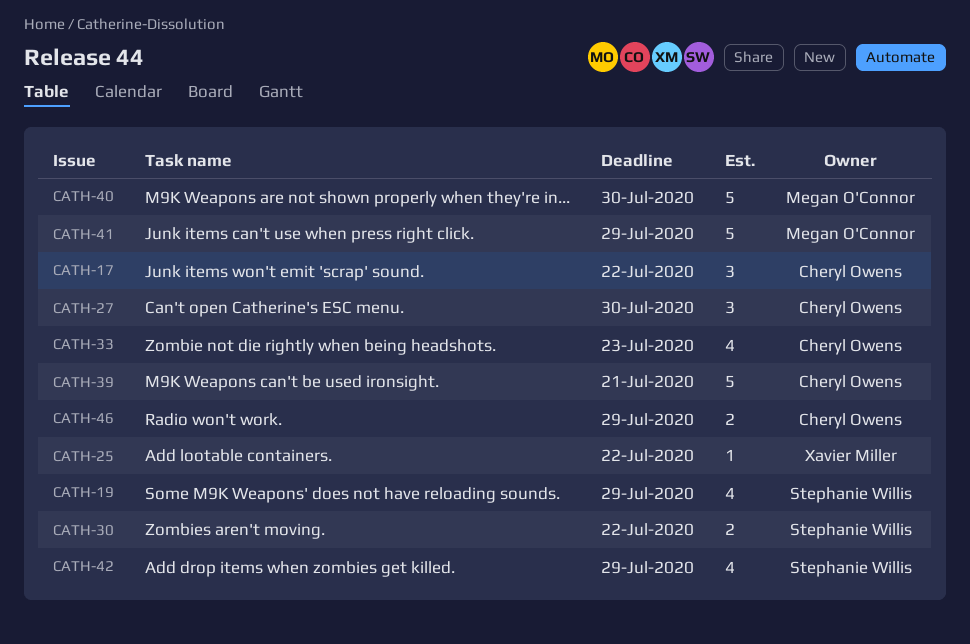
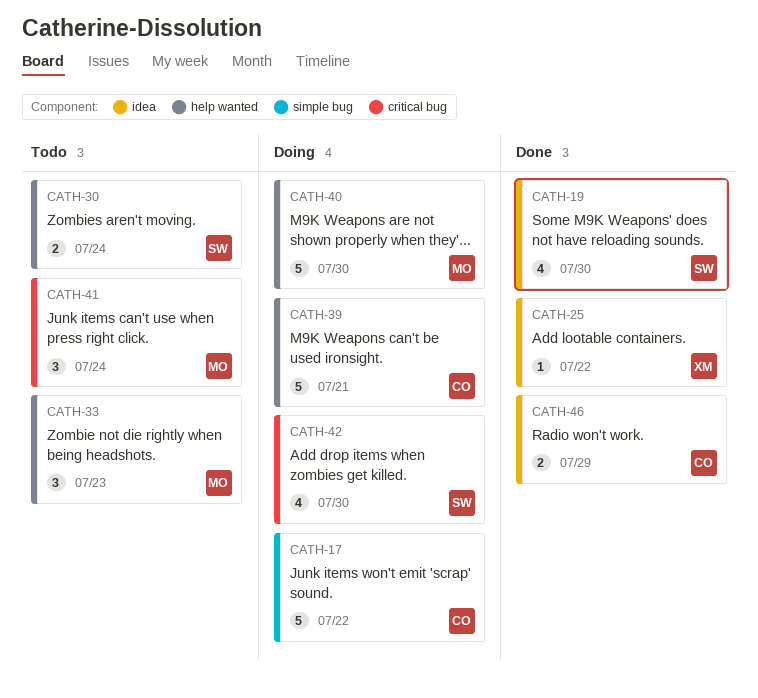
CATH-17, estimate: 3 -> 5
CATH-19, due: Jul 29 -> Jul 30
CATH-27: present -> none
CATH-30, due: Jul 22 -> Jul 24
CATH-33, owner: Cheryl Owens -> Megan O'Connor
CATH-33, estimate: 4 -> 3
CATH-41, estimate: 5 -> 3
CATH-41, due: Jul 29 -> Jul 24
CATH-42, due: Jul 29 -> Jul 30

